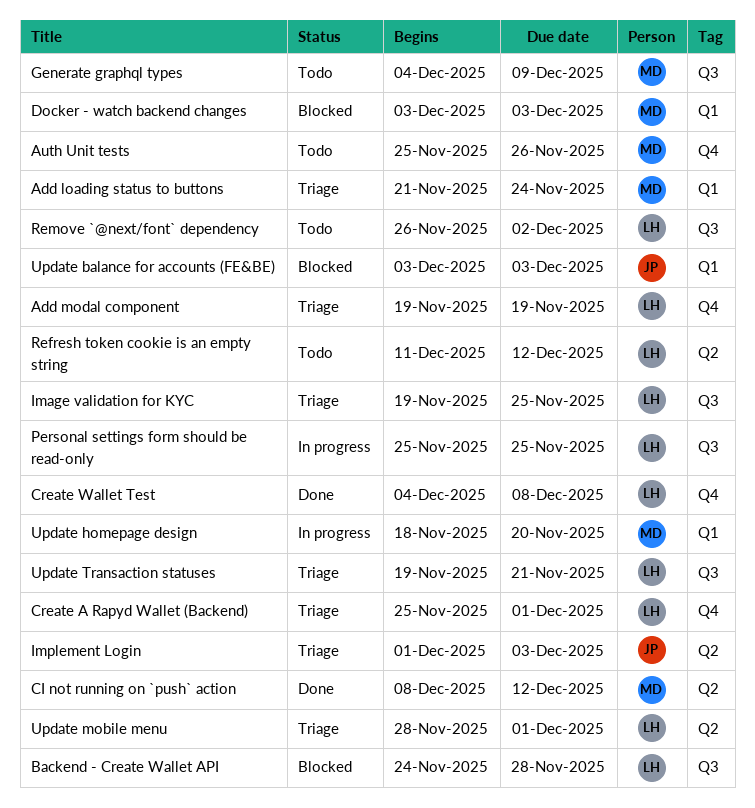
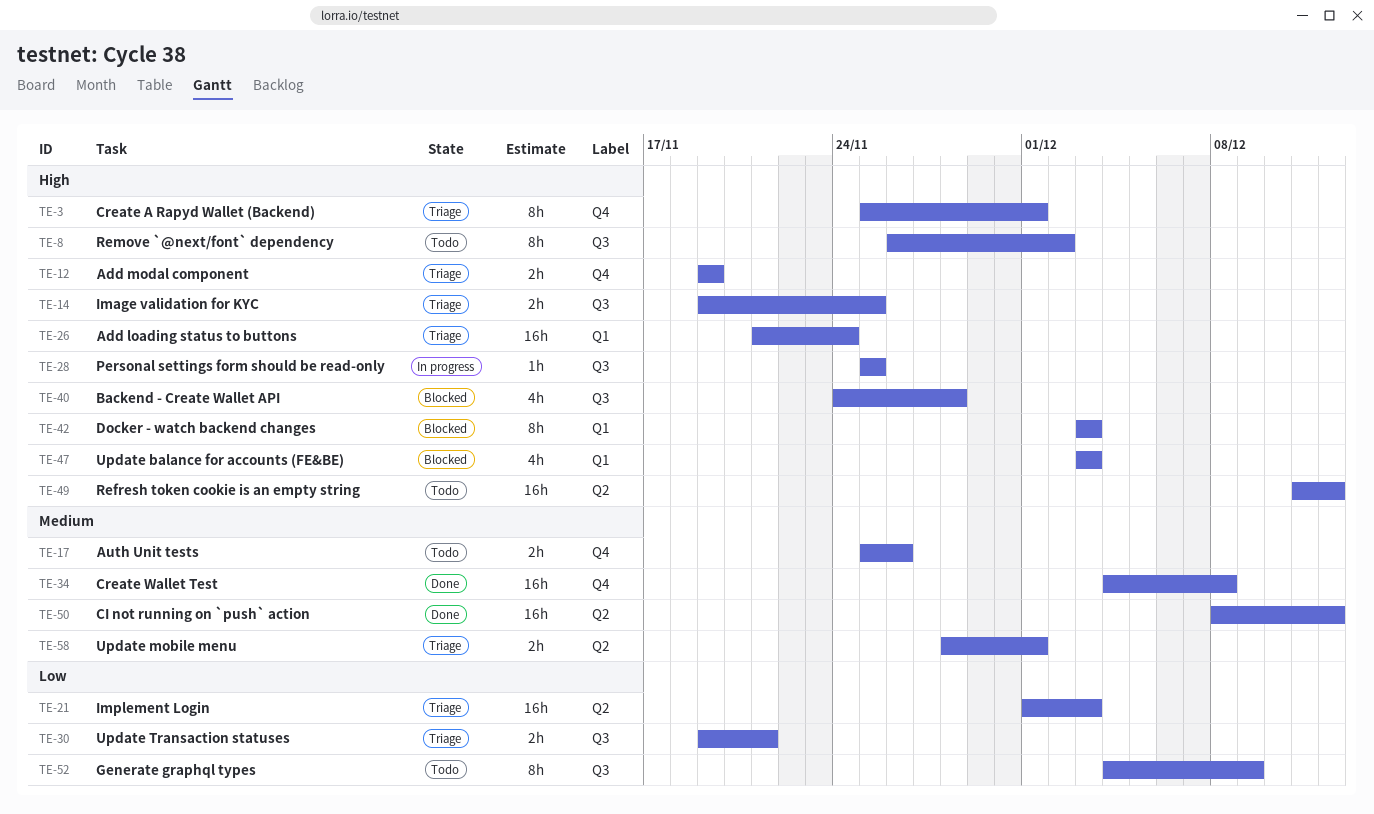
Update homepage design: present -> none

